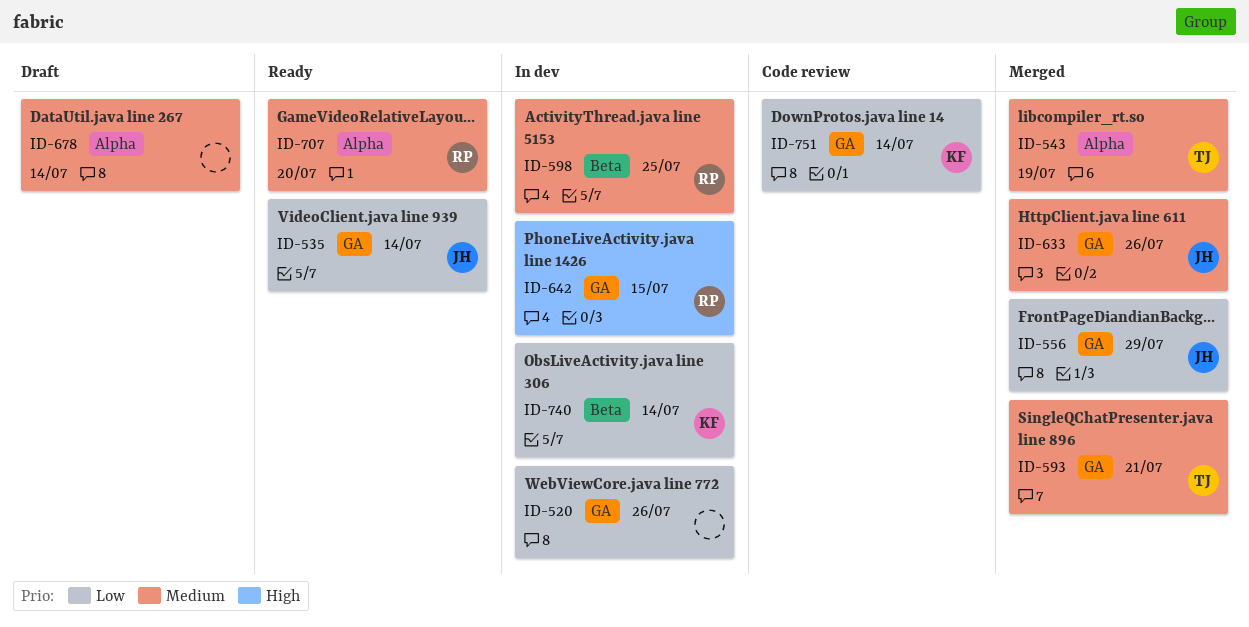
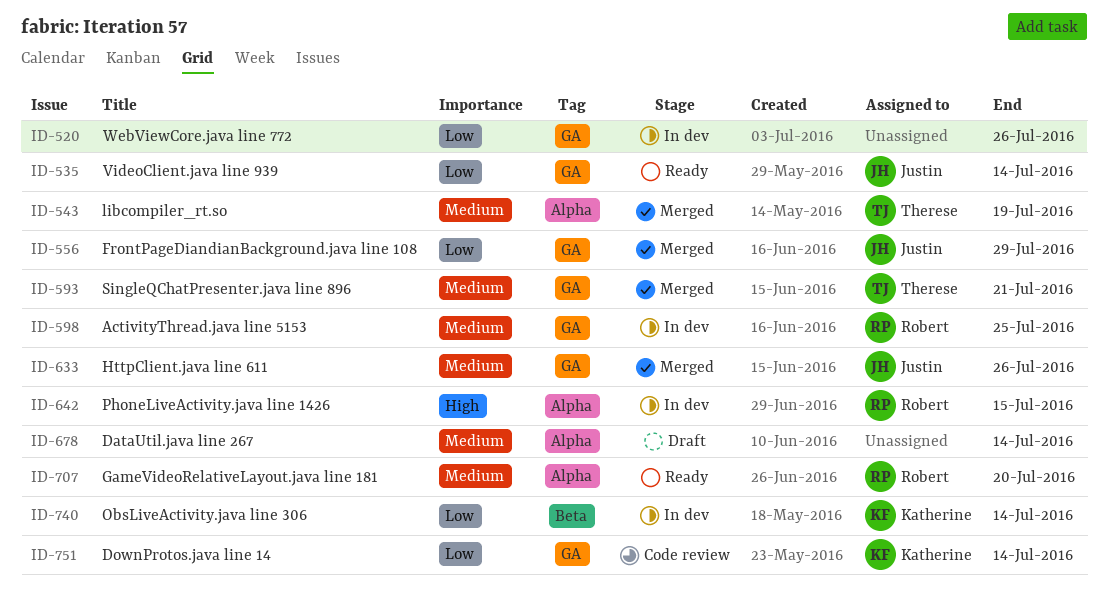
ID-598, label: Beta -> GA
ID-642, label: GA -> Alpha

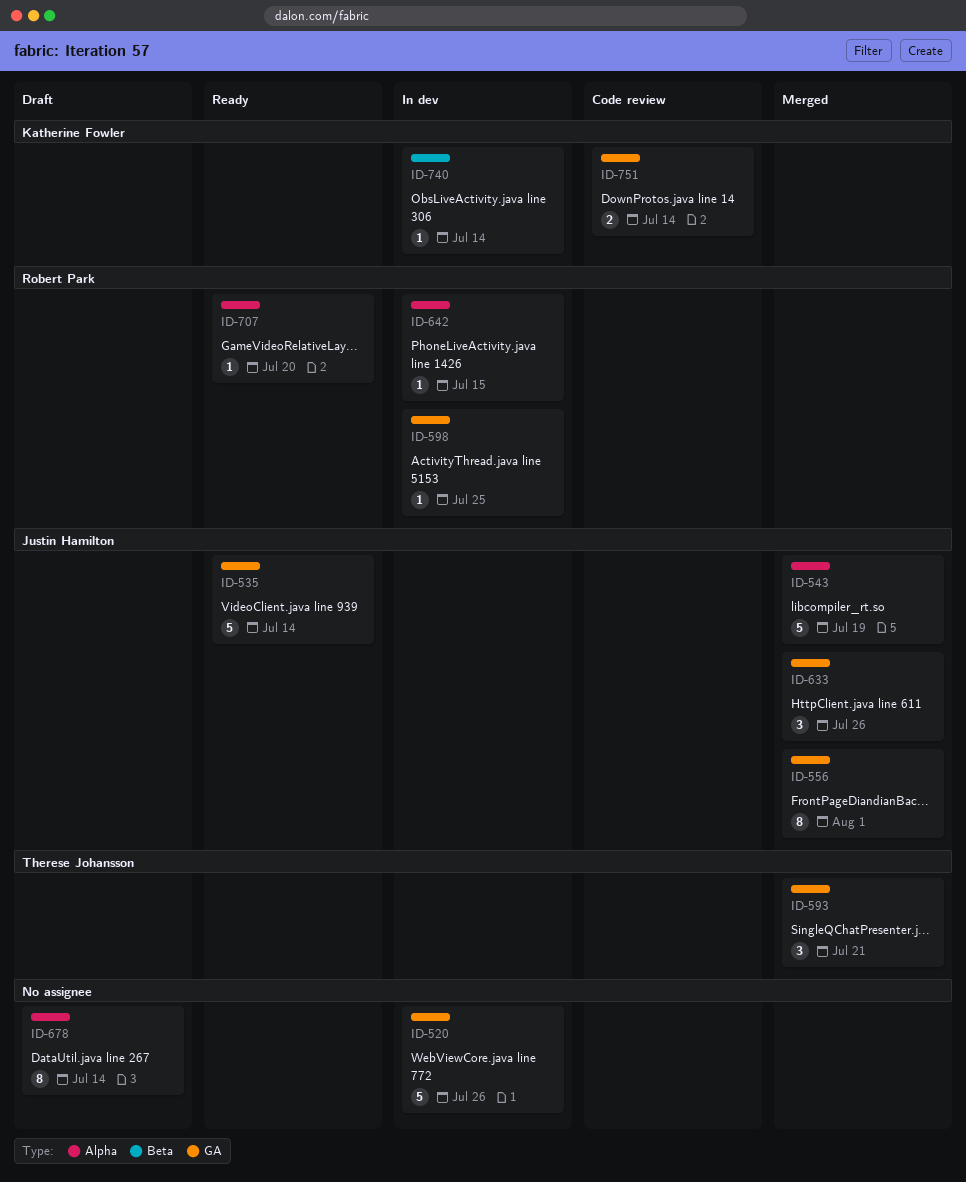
ID-543, owner: Therese Johansson -> Justin Hamilton
ID-556, due: Jul 29 -> Aug 1

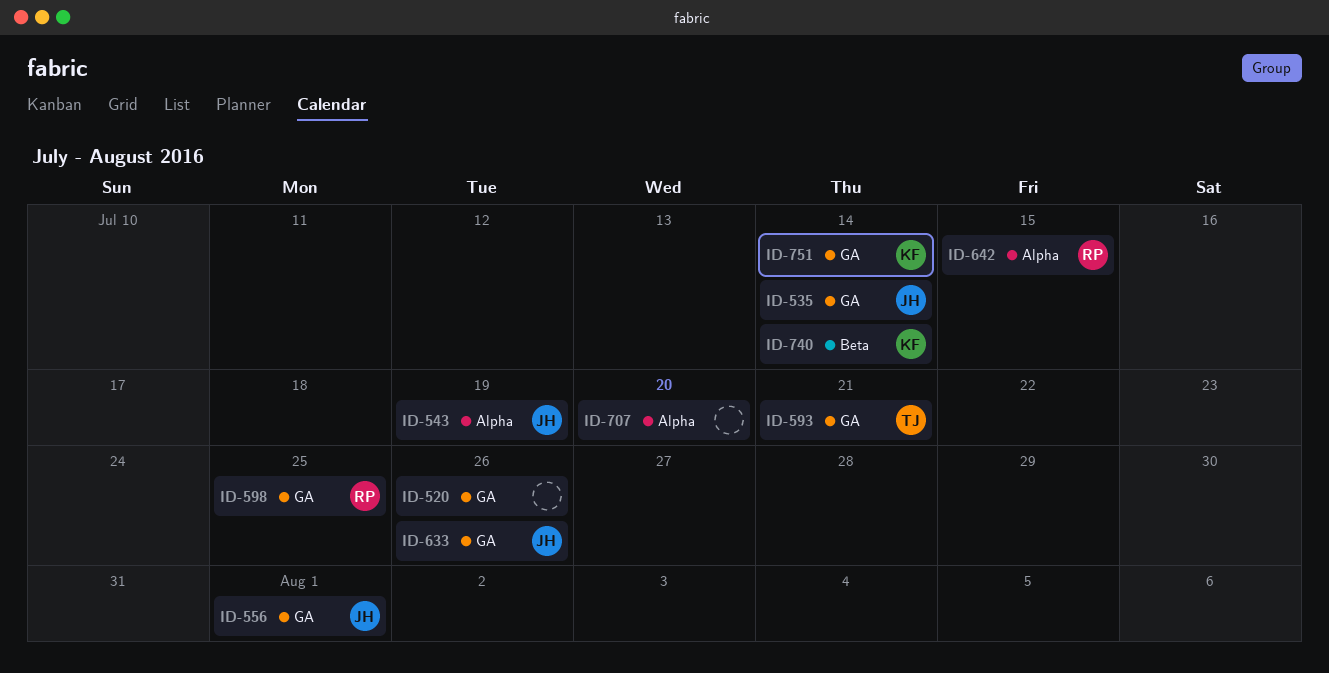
ID-678: present -> none
ID-707, owner: Robert Park -> none

